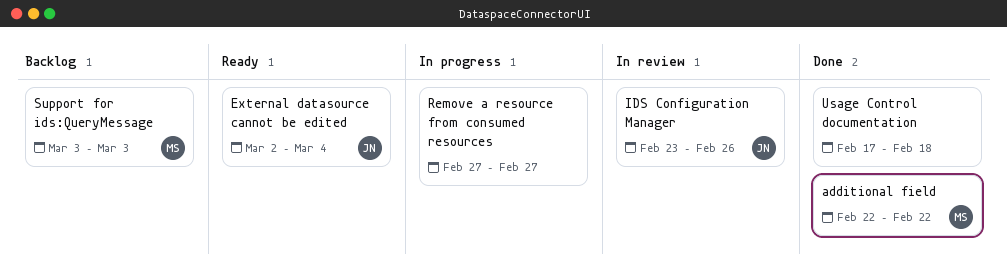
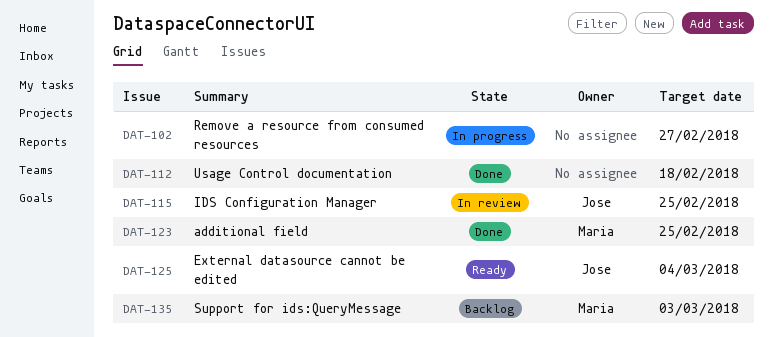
additional field, due: Feb 22 -> Feb 25
IDS Configuration Manager, due: Feb 26 -> Feb 25

